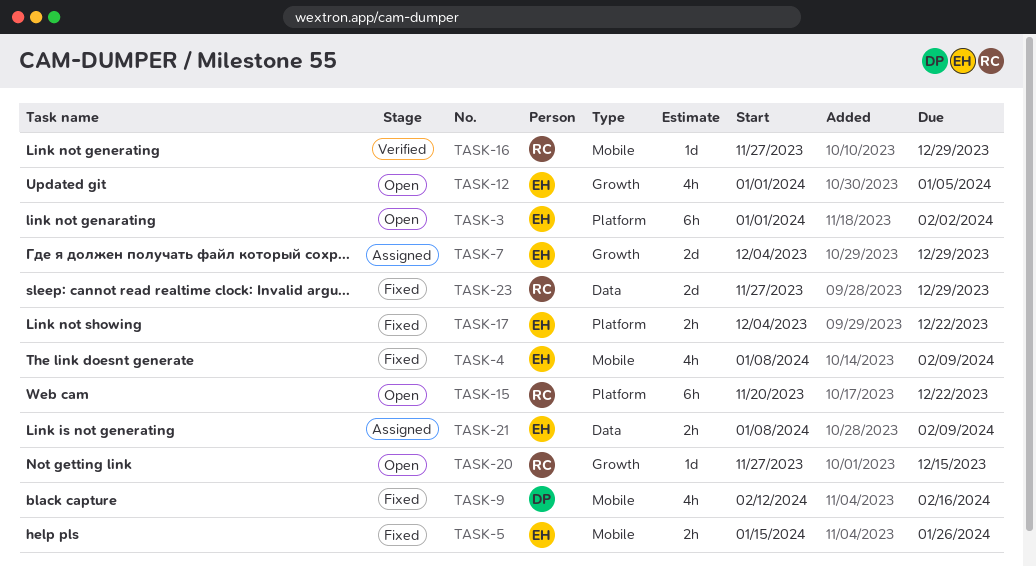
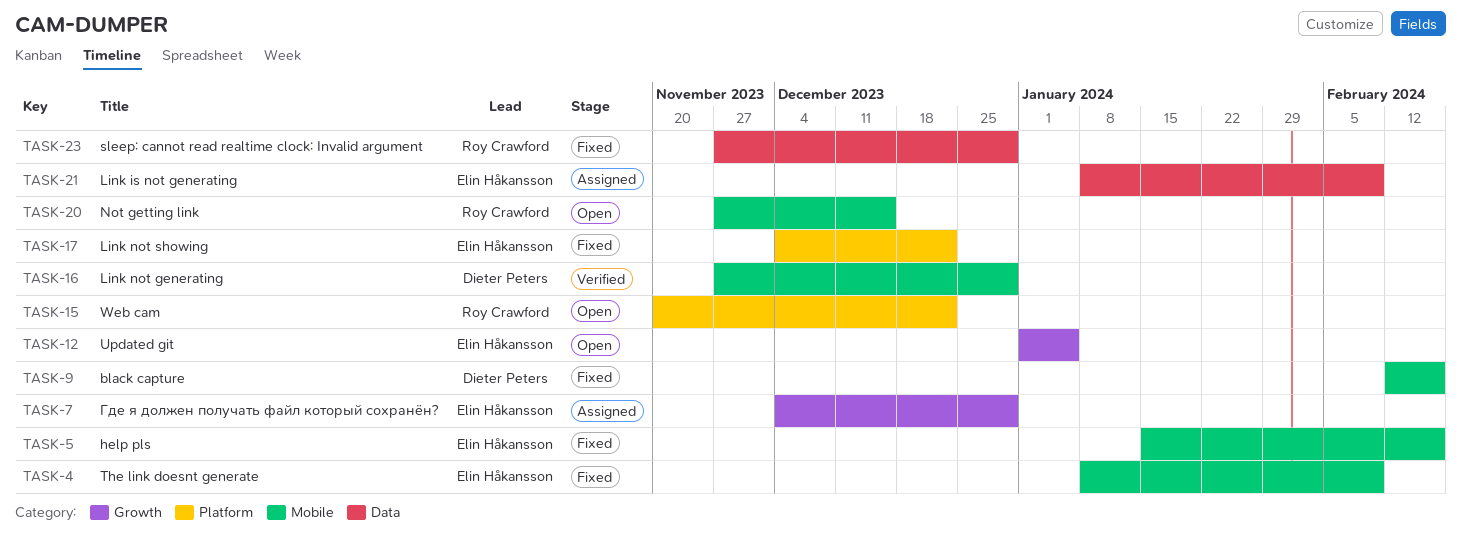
TASK-3: present -> none
TASK-5, due: Jan 26 -> Feb 16
TASK-16, owner: Roy Crawford -> Dieter Peters
TASK-20, label: Growth -> Mobile

